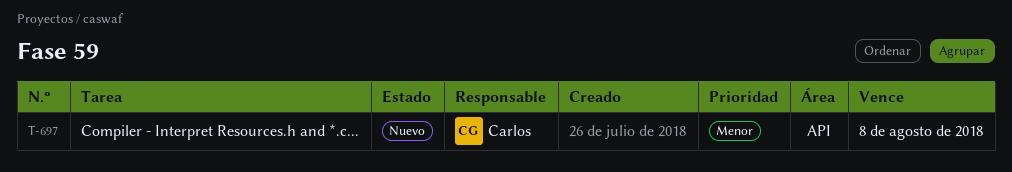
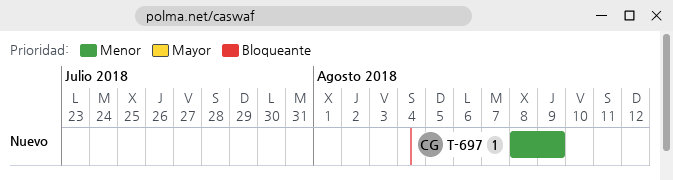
T-697, due: Aug 8 -> Aug 9

